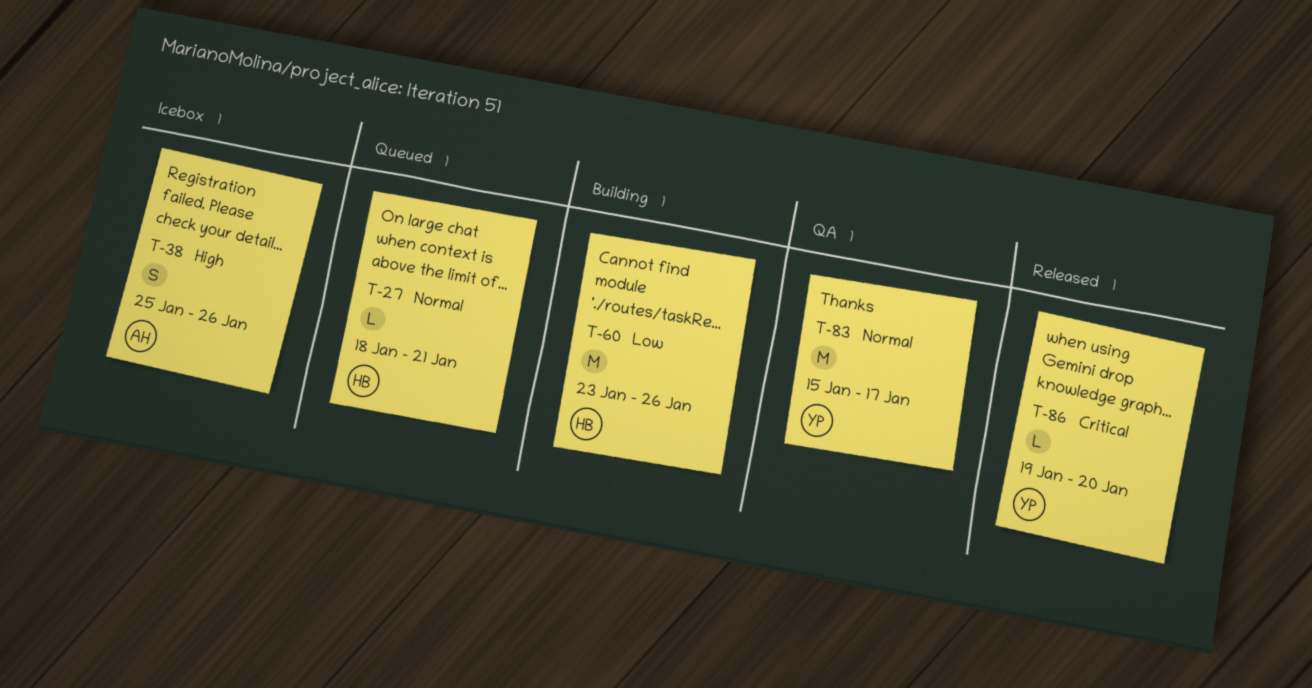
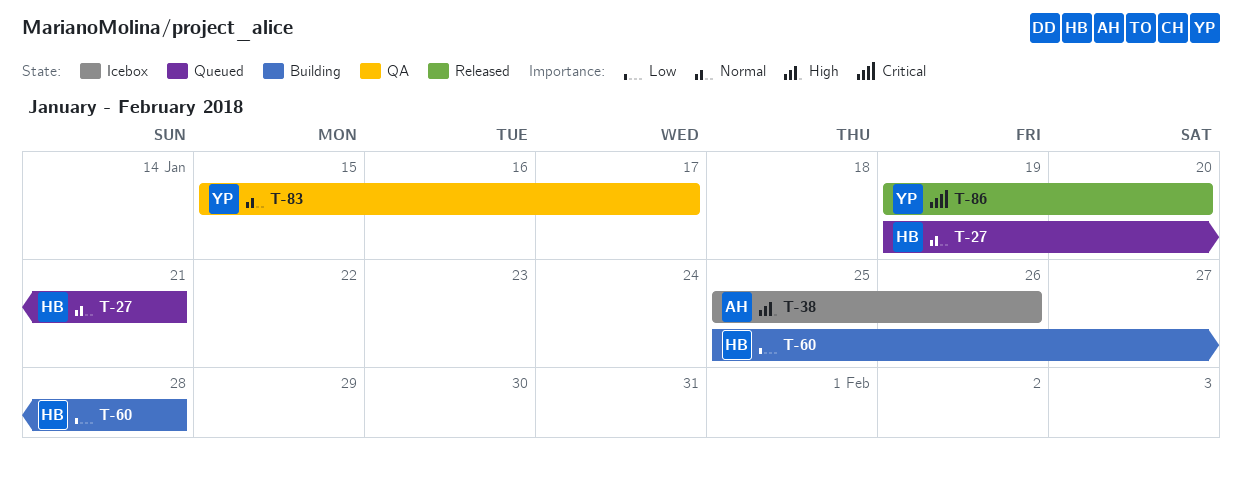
T-27, start: Jan 18 -> Jan 19
T-60, start: Jan 23 -> Jan 25
T-60, due: Jan 26 -> Jan 28

